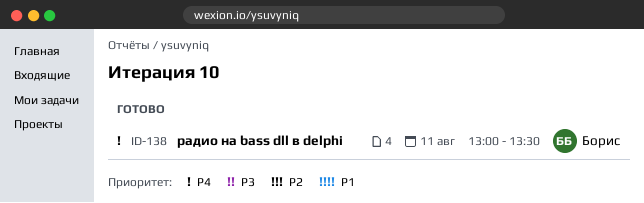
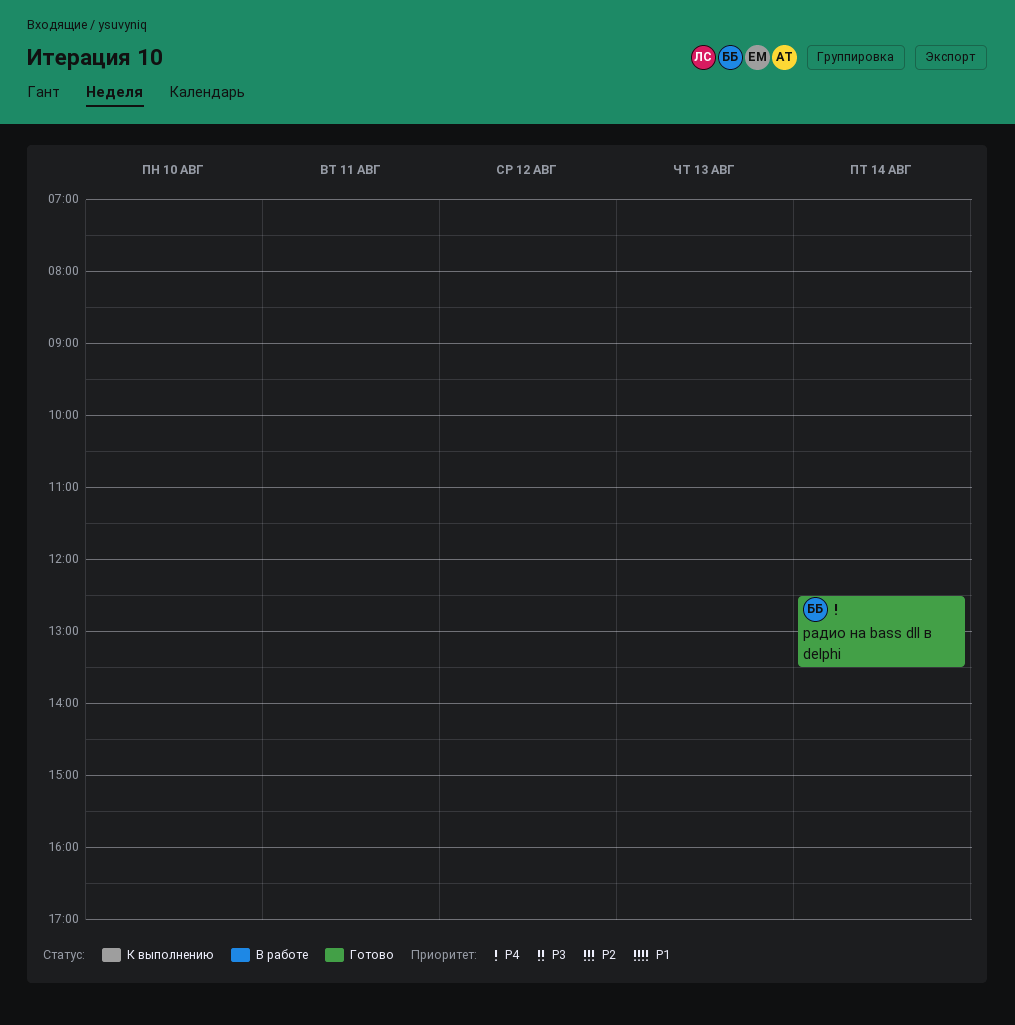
радио на bass dll в delphi, day: Aug 11 -> Aug 14
радио на bass dll в delphi, begins: 13:00 -> 12:30

